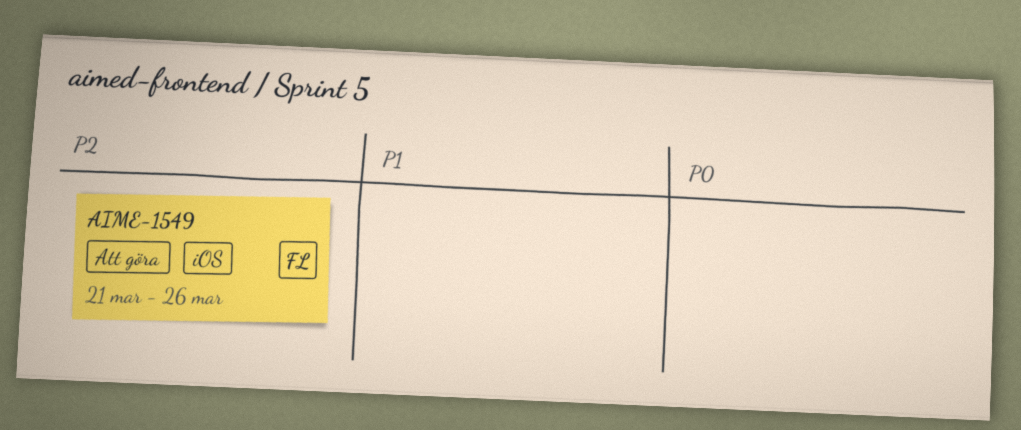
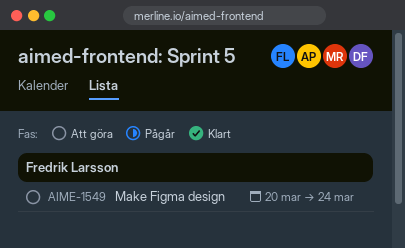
AIME-1549, start: Mar 21 -> Mar 20
AIME-1549, due: Mar 26 -> Mar 24

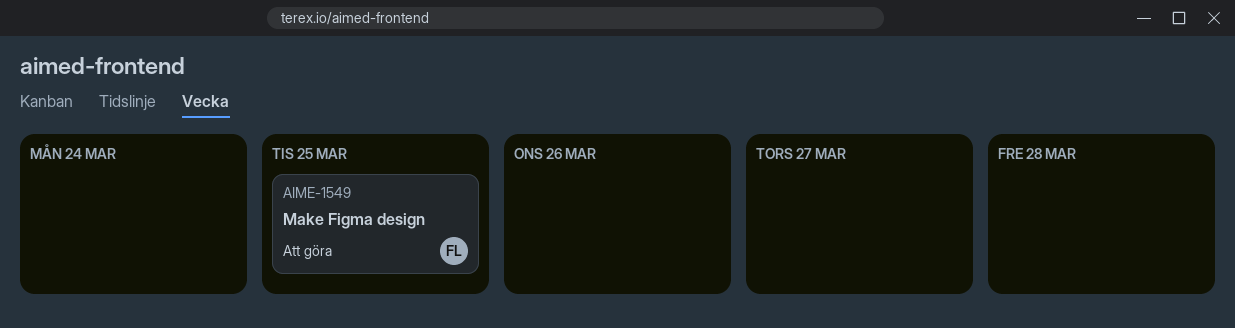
AIME-1549, due: Mar 24 -> Mar 25

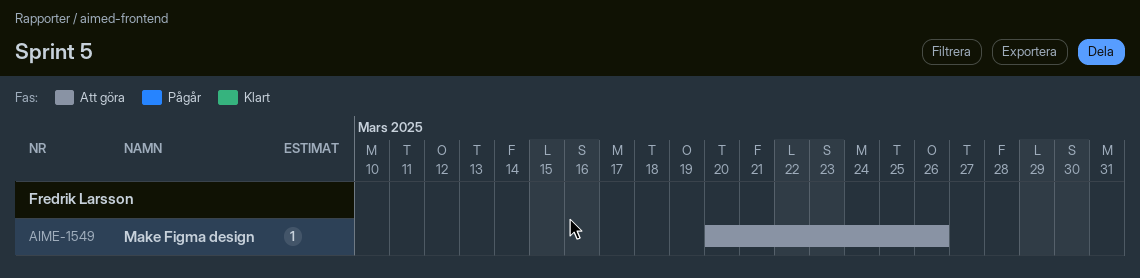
AIME-1549, due: Mar 25 -> Mar 26

